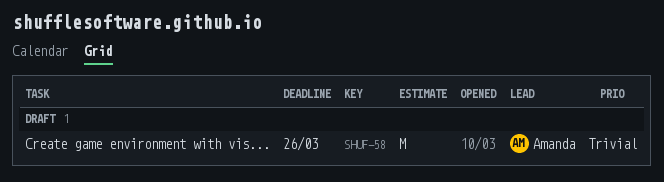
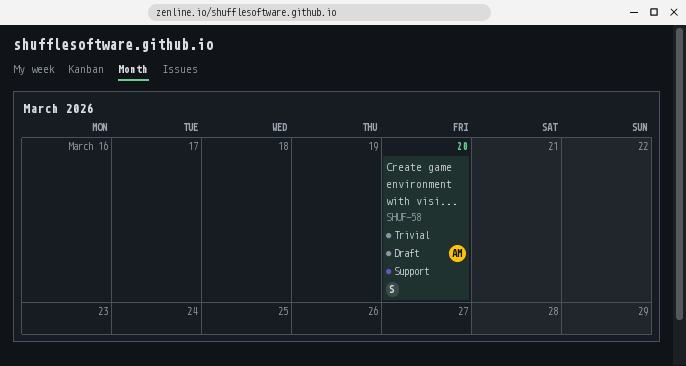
SHUF-58, estimate: M -> S
SHUF-58, due: Mar 26 -> Mar 20

